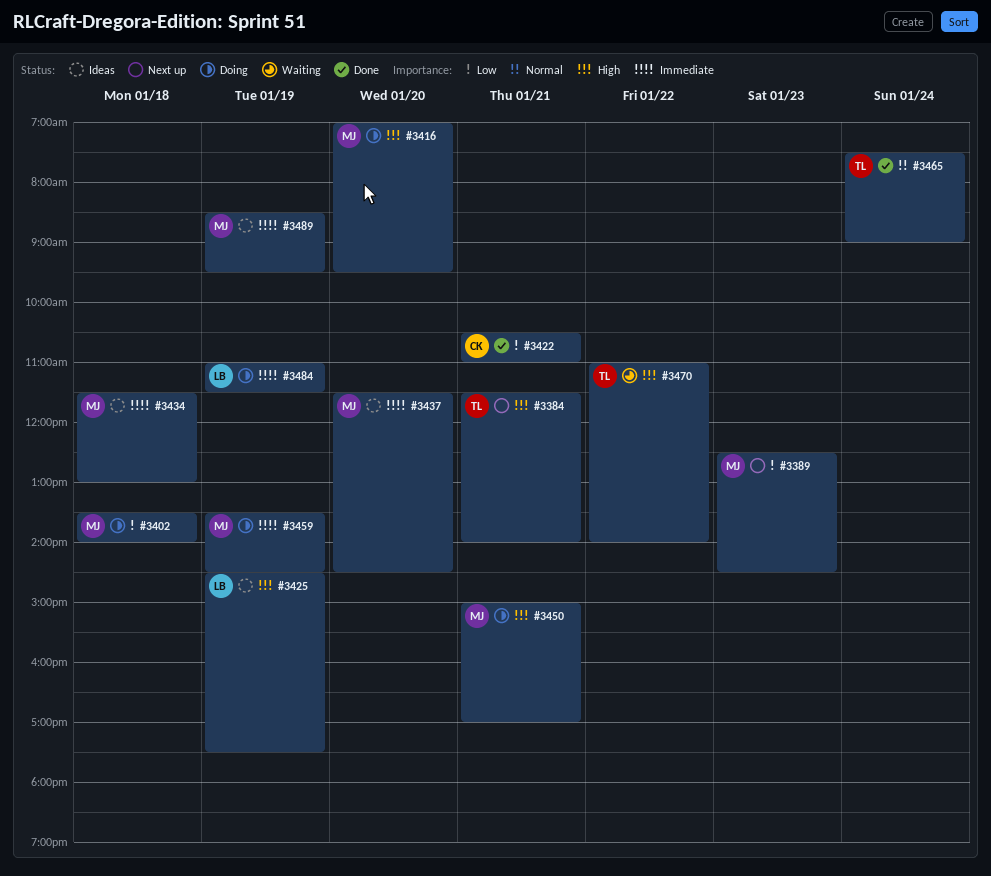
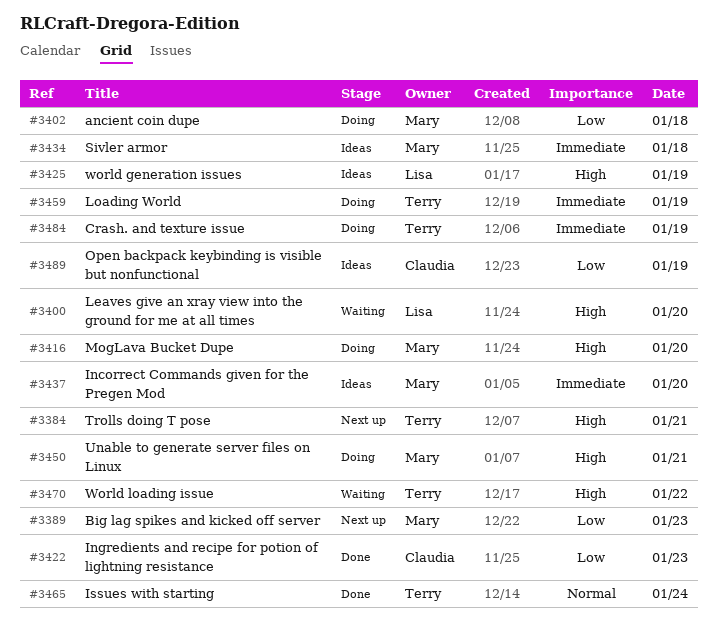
#3400: none -> present
#3422, day: Jan 21 -> Jan 23
#3459, owner: Mary -> Terry
#3484, owner: Lisa -> Terry
#3489, owner: Mary -> Claudia
#3489, priority: Immediate -> Low

